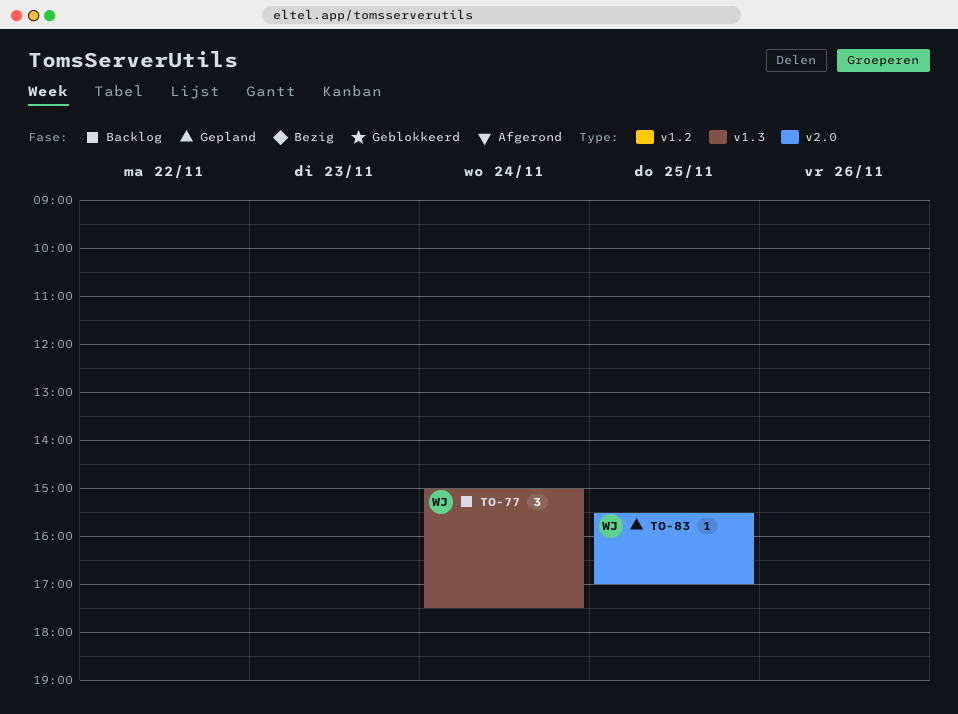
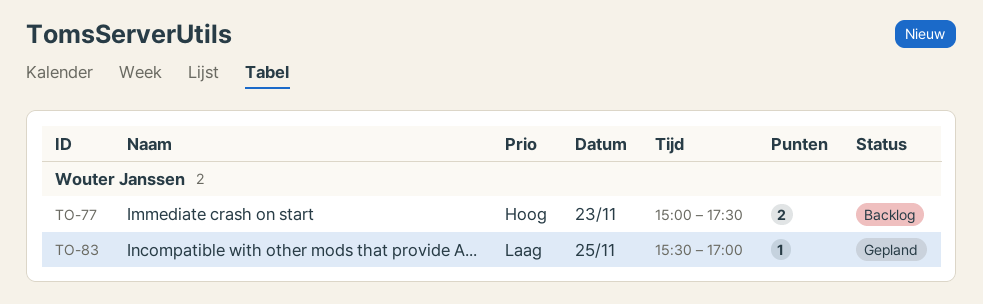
TO-77, estimate: 3 -> 2
TO-77, day: Nov 24 -> Nov 23

